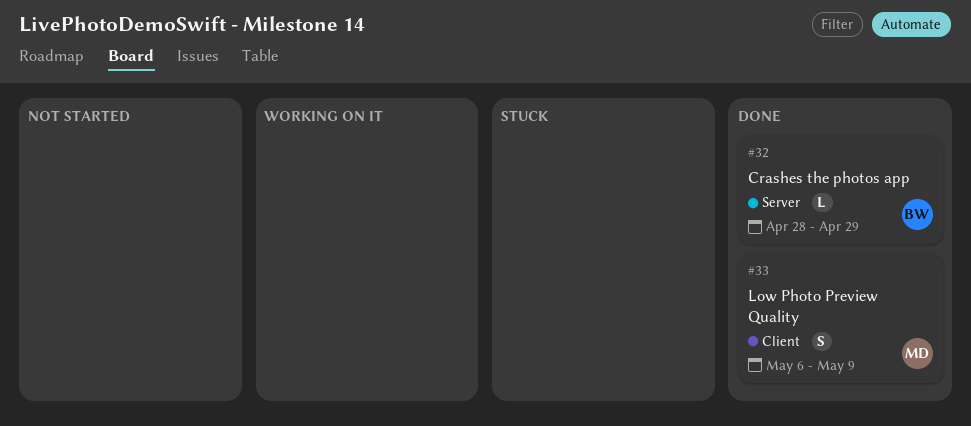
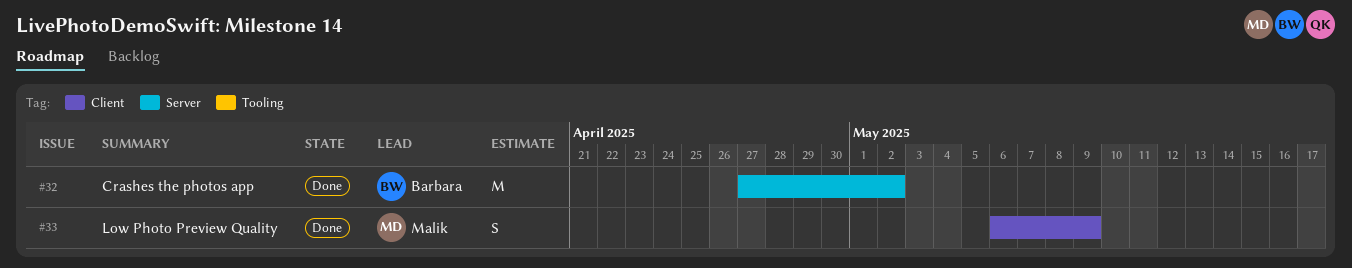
#32, estimate: L -> M
#32, start: Apr 28 -> Apr 27
#32, due: Apr 29 -> May 2

